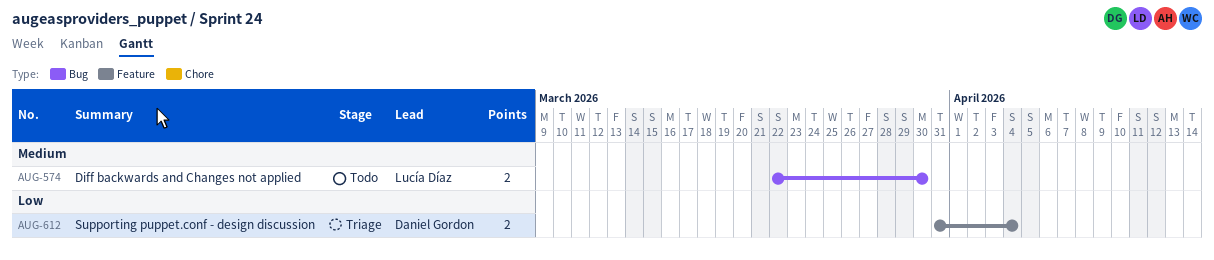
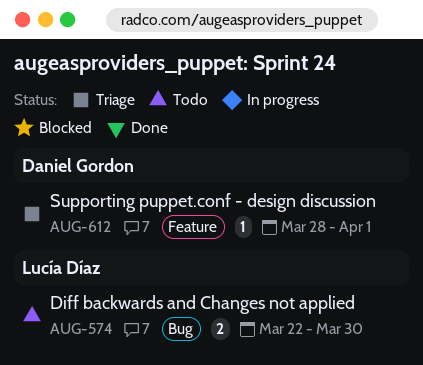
AUG-612, estimate: 2 -> 1
AUG-612, start: Mar 31 -> Mar 28
AUG-612, due: Apr 4 -> Apr 1

